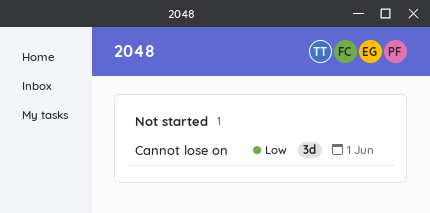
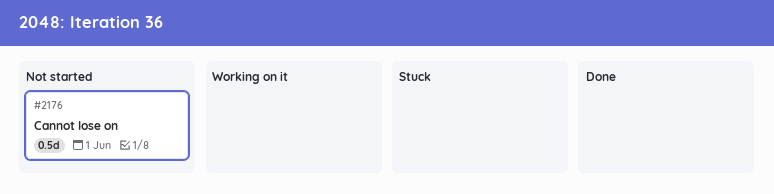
Cannot lose on, estimate: 3d -> 0.5d

